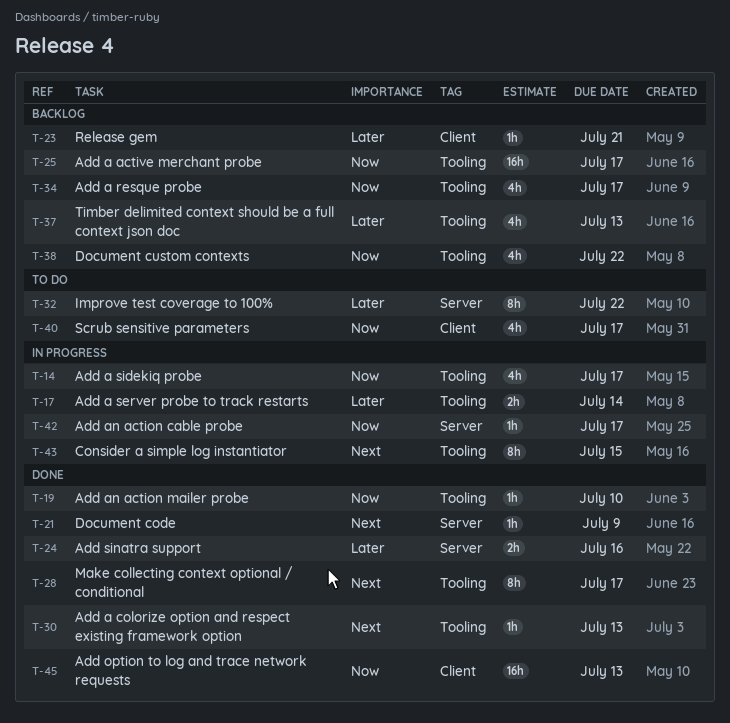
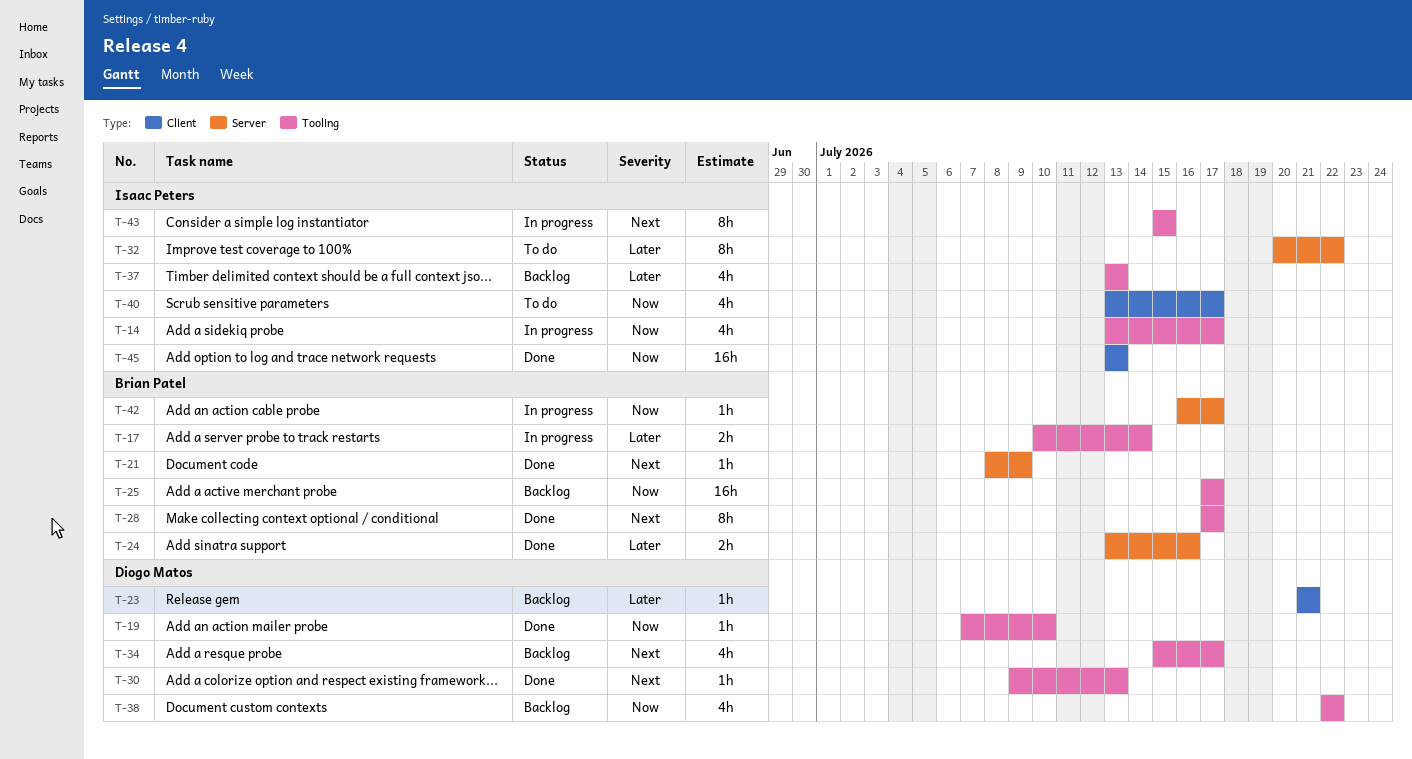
T-34, priority: Now -> Next

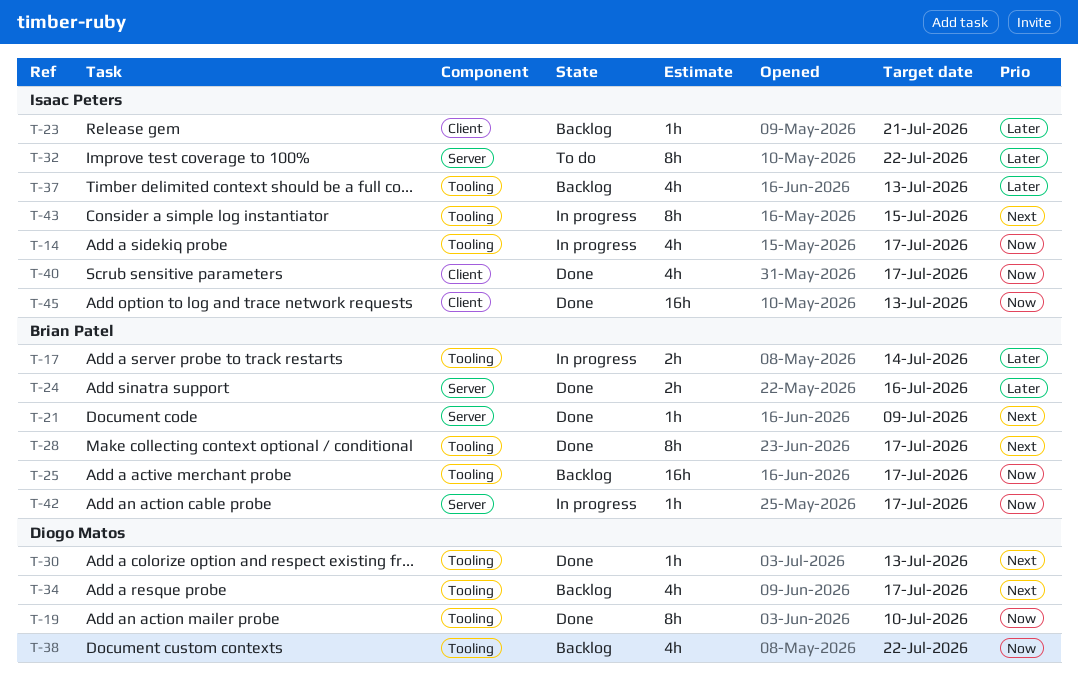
T-19, estimate: 1h -> 8h
T-23, owner: Diogo Matos -> Isaac Peters
T-40, status: To do -> Done

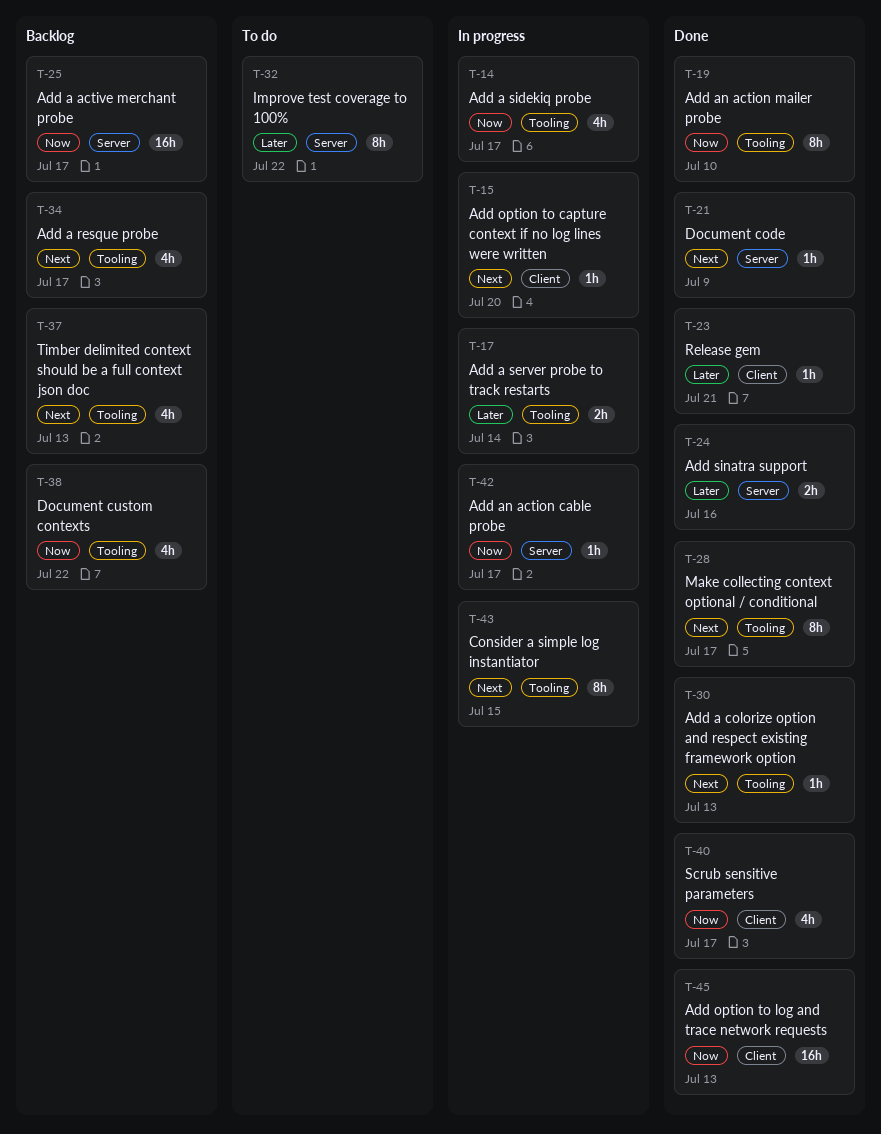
T-15: none -> present
T-23, status: Backlog -> Done
T-25, label: Tooling -> Server
T-37, priority: Later -> Next

